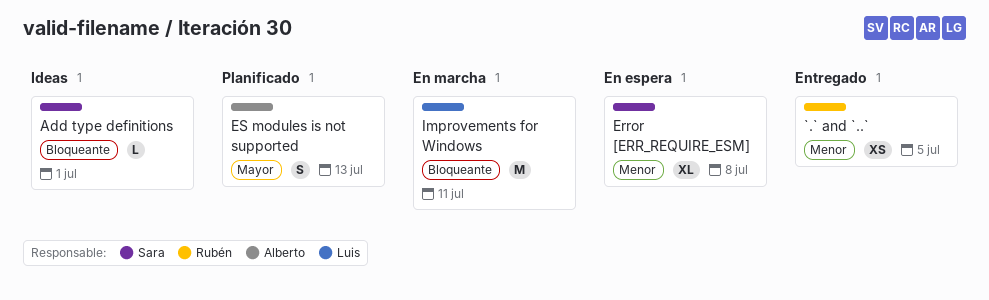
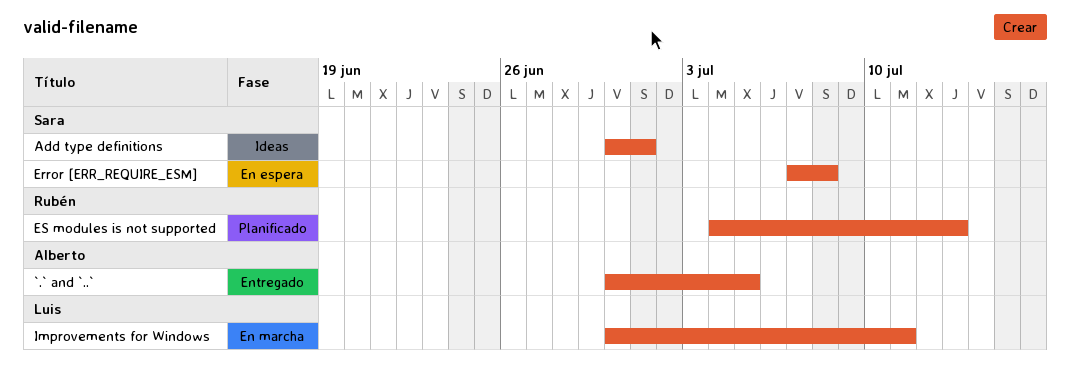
`.` and `..`, owner: Rubén -> Alberto
ES modules is not supported, owner: Alberto -> Rubén

